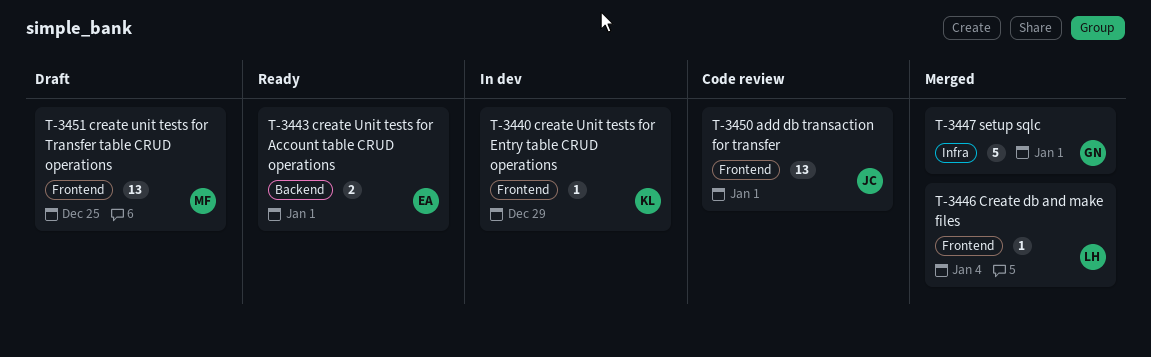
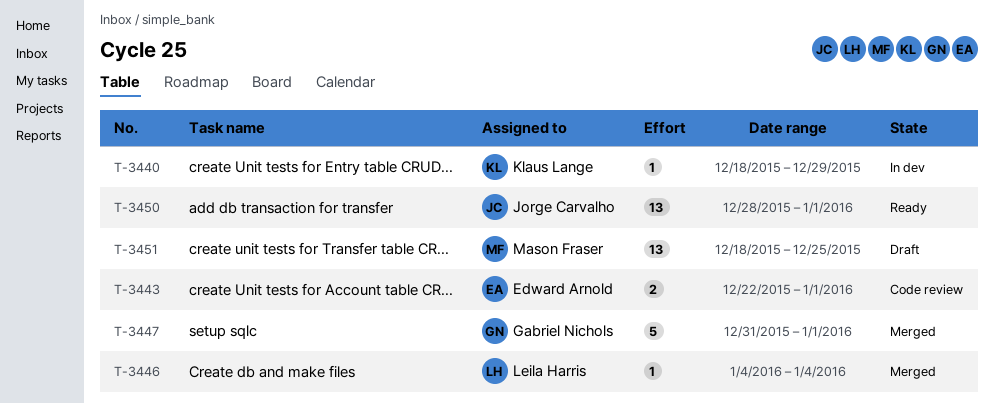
T-3443, status: Ready -> Code review
T-3450, status: Code review -> Ready

